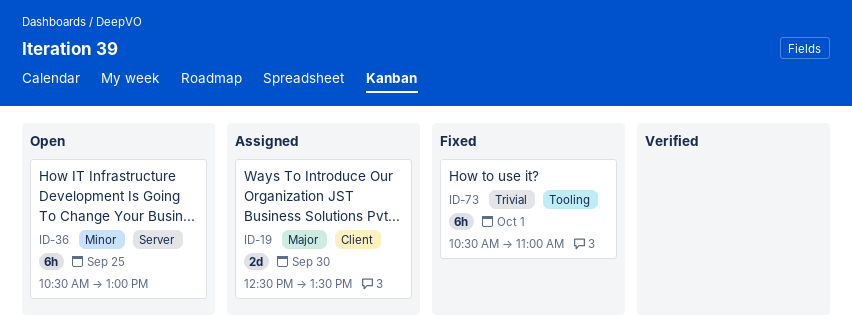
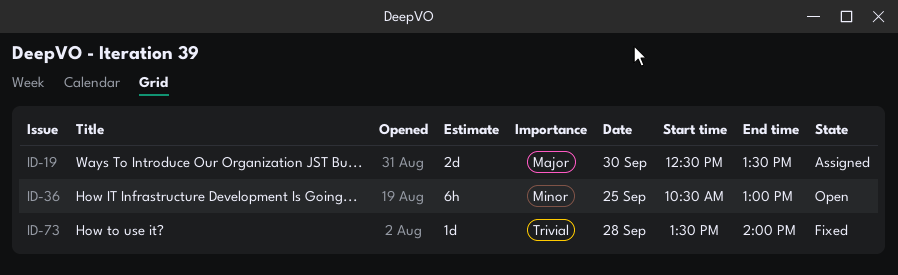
ID-73, estimate: 6h -> 1d
ID-73, day: Oct 1 -> Sep 28
ID-73, begins: 10:30 -> 13:30
ID-73, ends: 11:00 -> 14:00

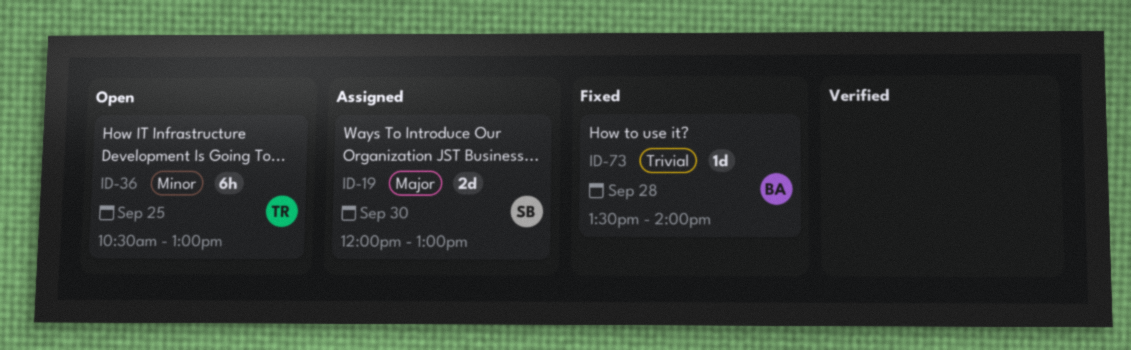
ID-19, begins: 12:30 -> 12:00
ID-19, ends: 13:30 -> 13:00

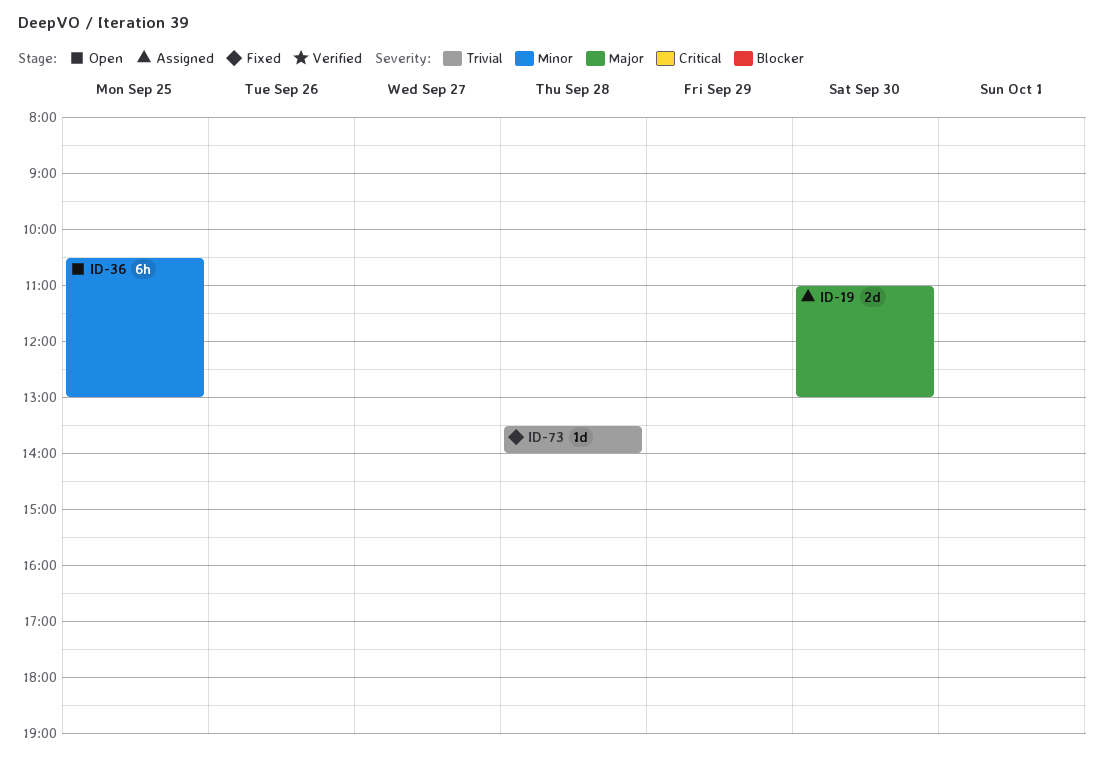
ID-19, begins: 12:00 -> 11:00

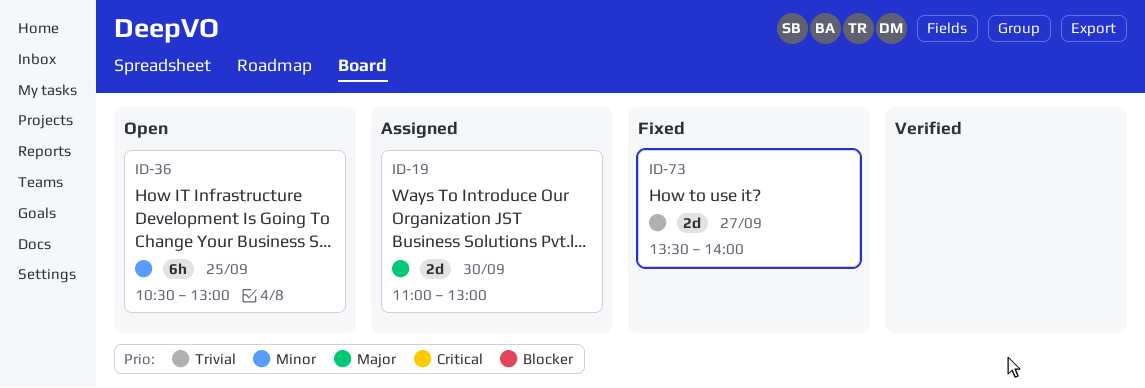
ID-73, estimate: 1d -> 2d
ID-73, day: Sep 28 -> Sep 27

